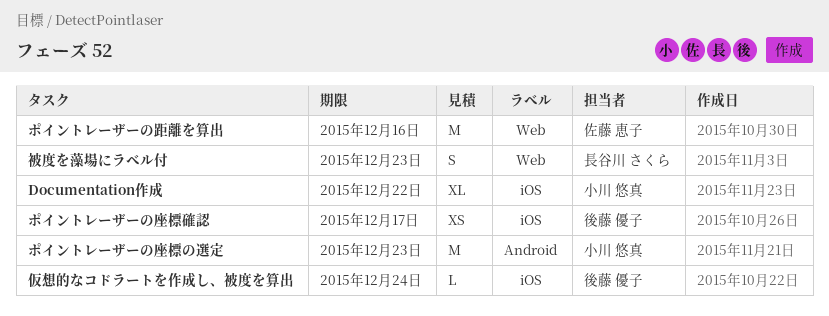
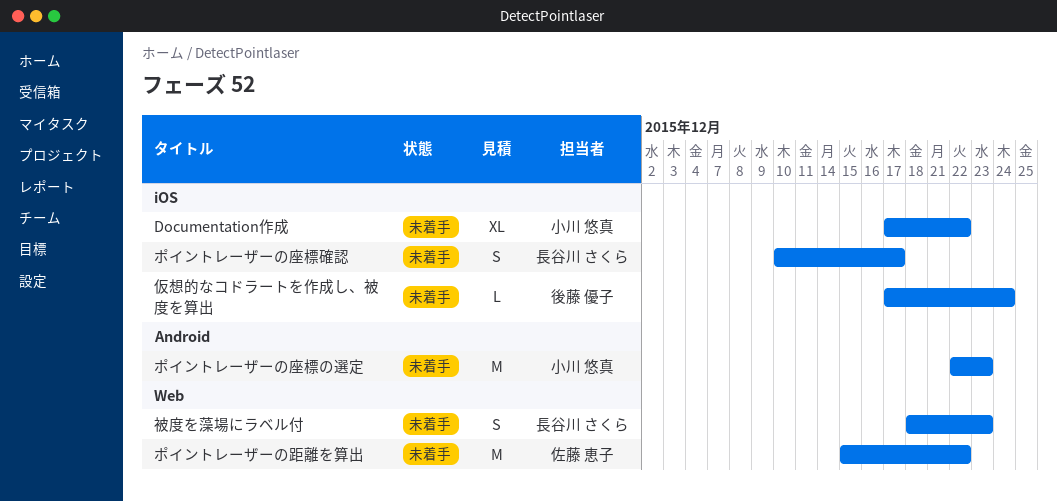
ポイントレーザーの座標確認, owner: 後藤 優子 -> 長谷川 さくら
ポイントレーザーの座標確認, estimate: XS -> S
ポイントレーザーの距離を算出, due: Dec 16 -> Dec 22

